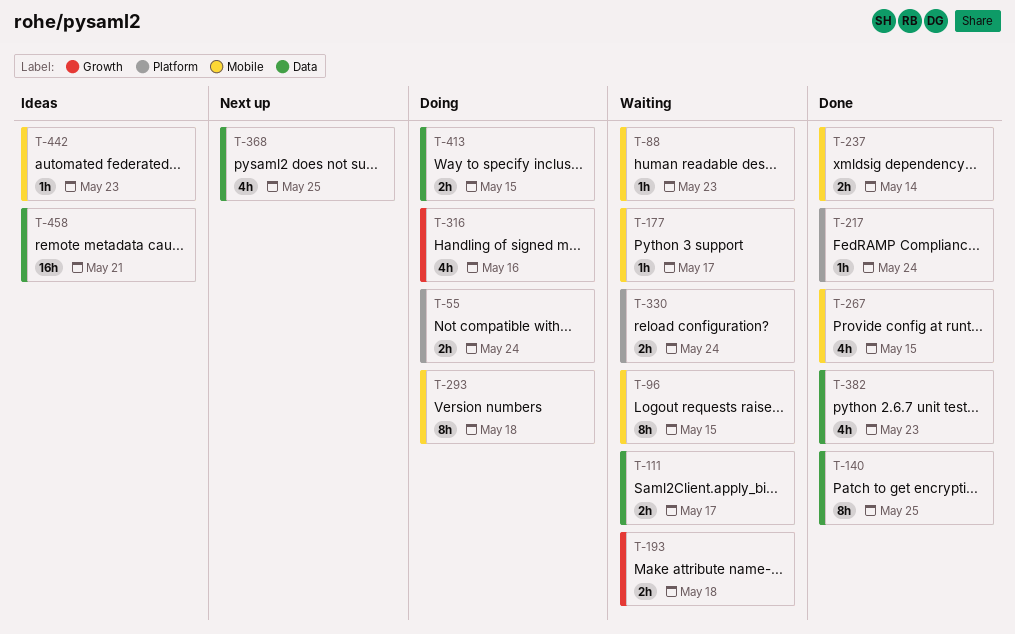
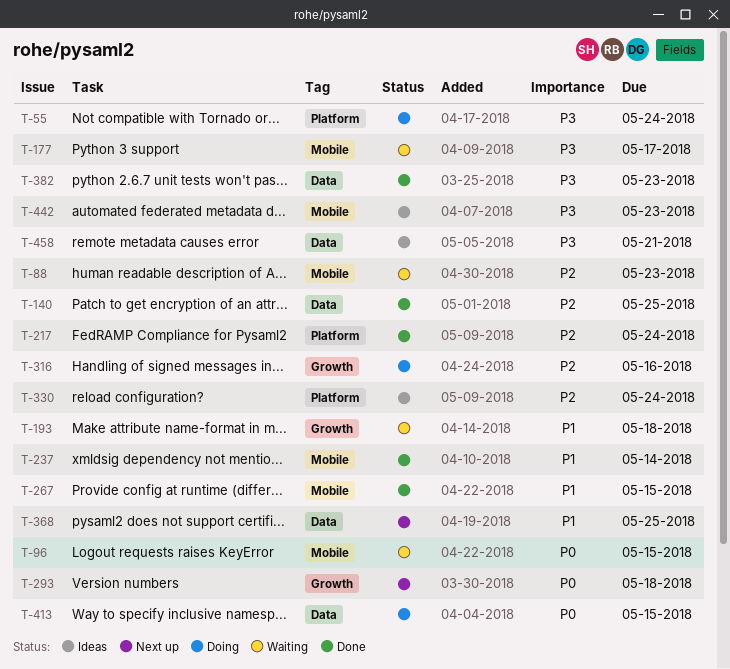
T-111: present -> none
T-293, status: Doing -> Next up
T-293, label: Mobile -> Growth
T-330, status: Waiting -> Ideas

